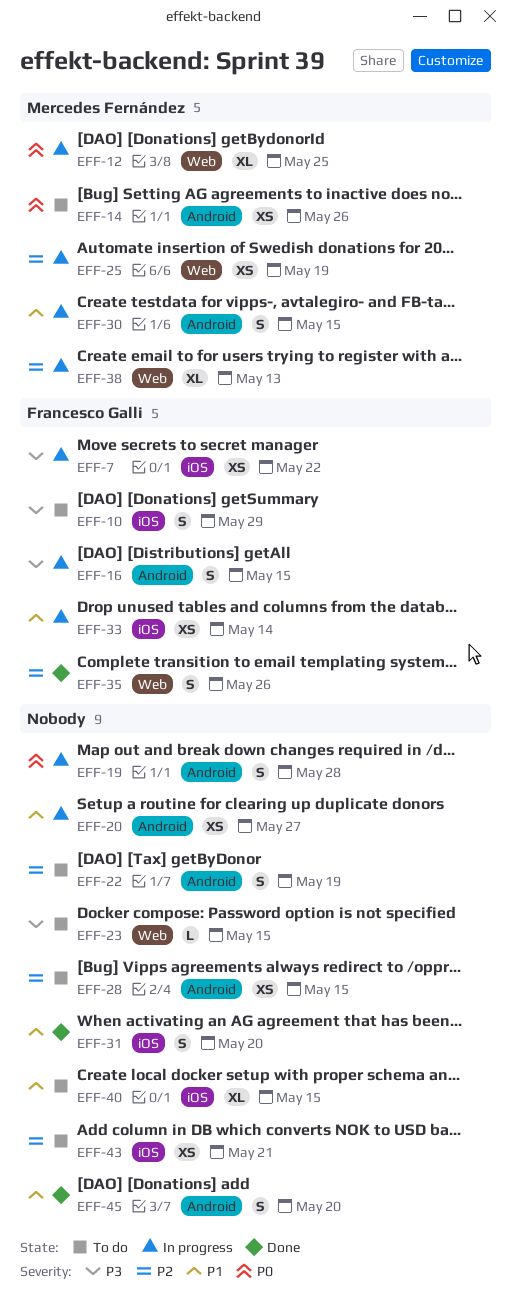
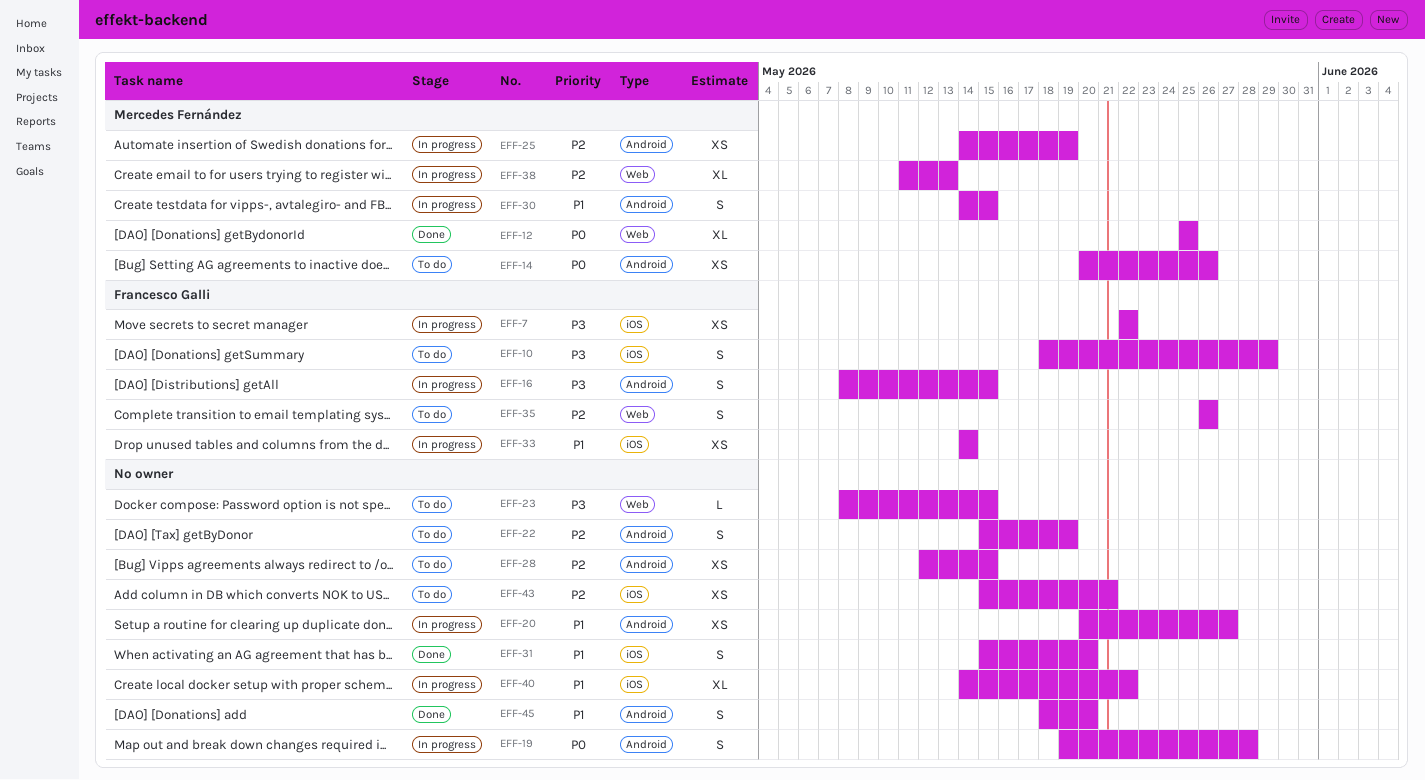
EFF-12, status: In progress -> Done
EFF-25, label: Web -> Android
EFF-35, status: Done -> To do
EFF-40, status: To do -> In progress
EFF-40, due: May 15 -> May 22

